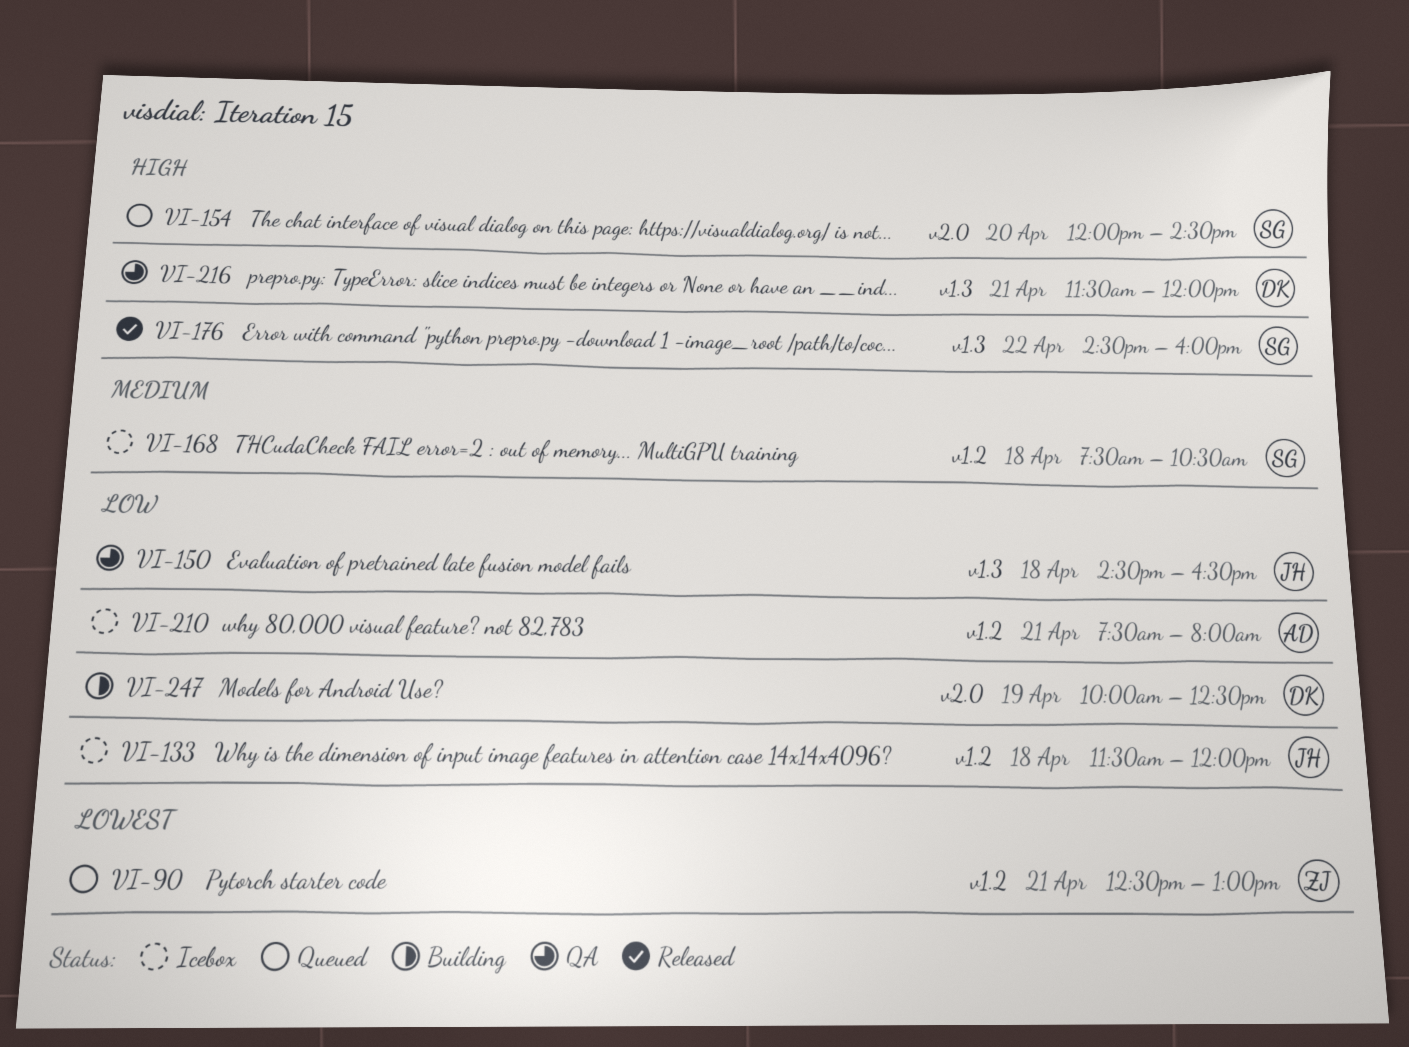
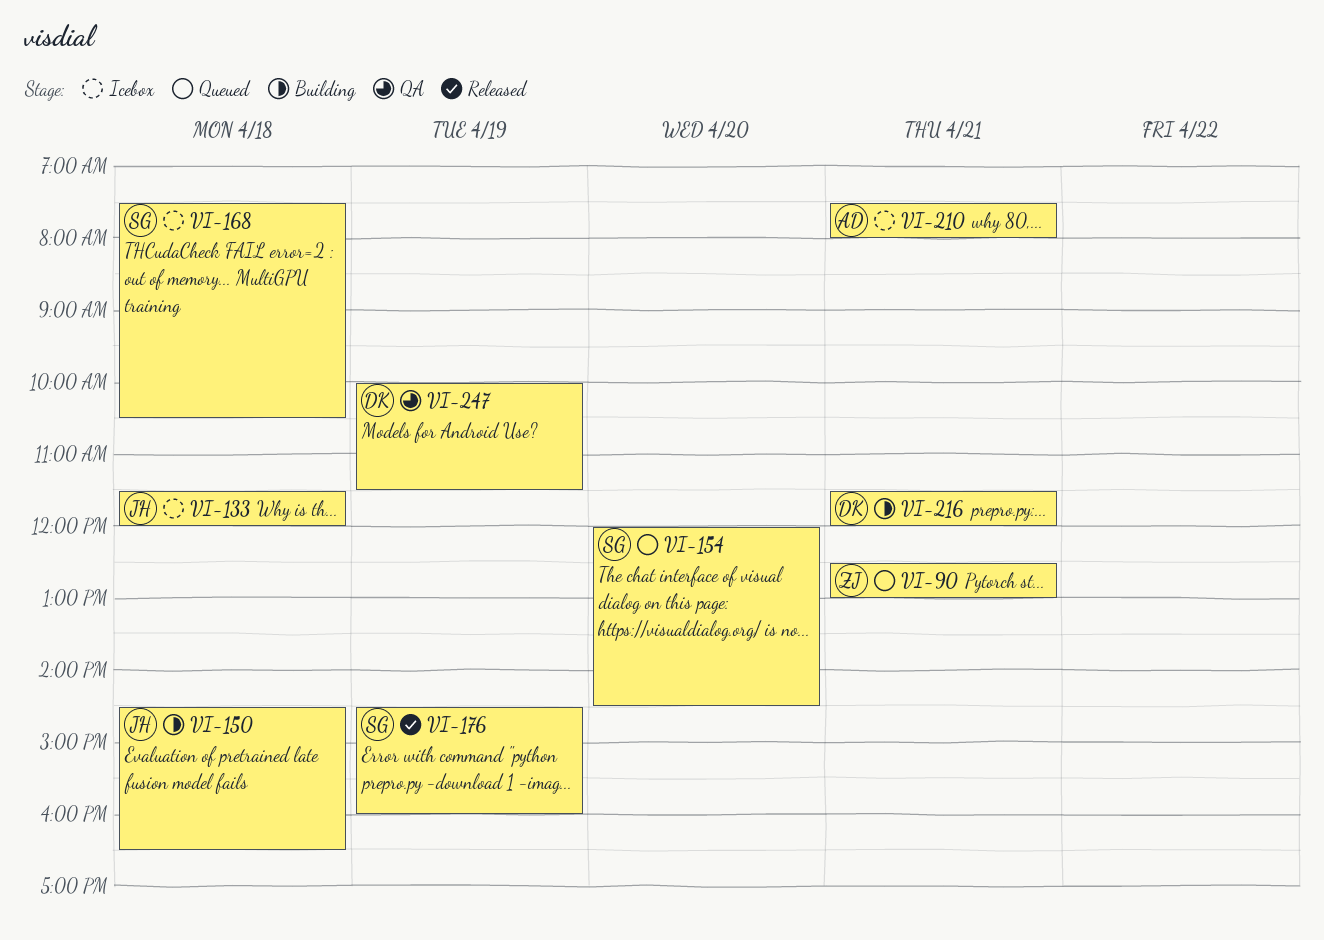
VI-150, status: QA -> Building
VI-176, day: Apr 22 -> Apr 19
VI-216, status: QA -> Building
VI-247, status: Building -> QA
VI-247, ends: 12:30 -> 11:30

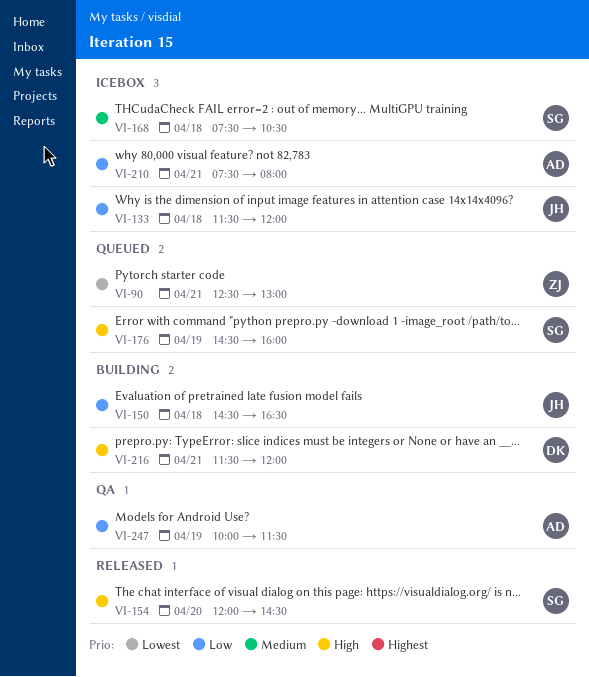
VI-154, status: Queued -> Released
VI-176, status: Released -> Queued
VI-247, owner: DK -> AD

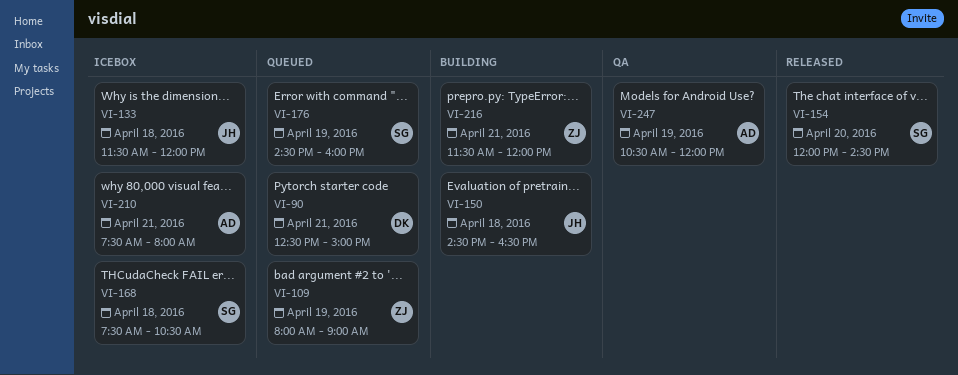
VI-90, owner: ZJ -> DK
VI-90, ends: 13:00 -> 15:00
VI-109: none -> present
VI-216, owner: DK -> ZJ
VI-247, begins: 10:00 -> 10:30
VI-247, ends: 11:30 -> 12:00

